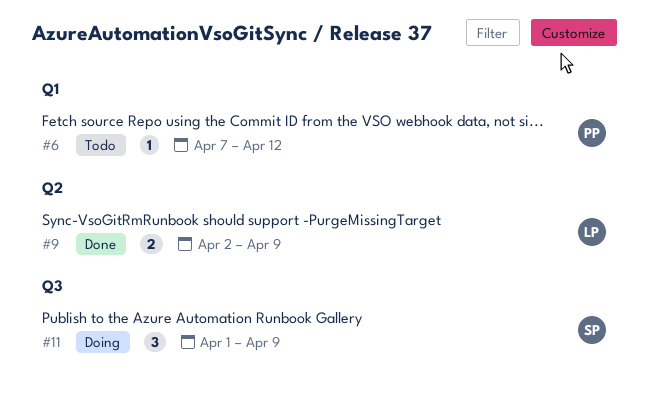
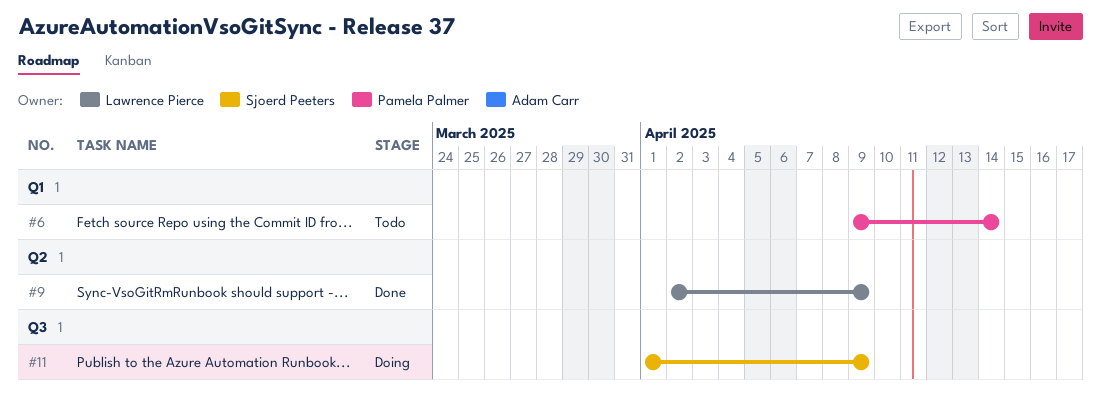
#6, start: Apr 7 -> Apr 9
#6, due: Apr 12 -> Apr 14

